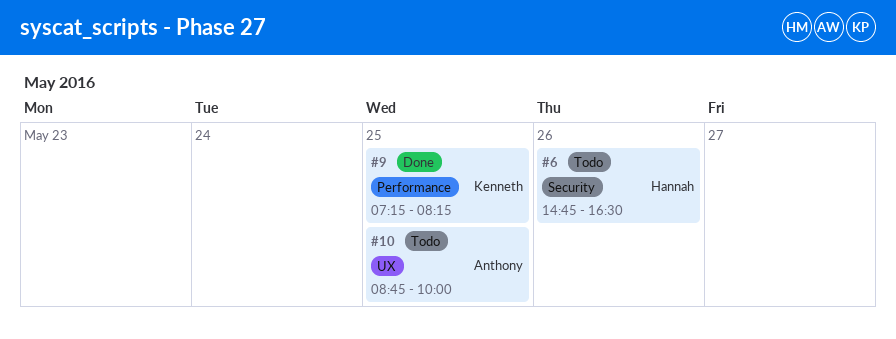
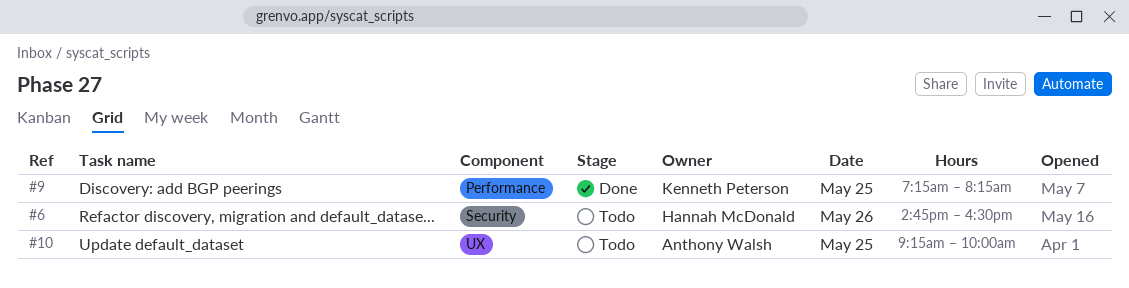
#10, begins: 08:45 -> 09:15

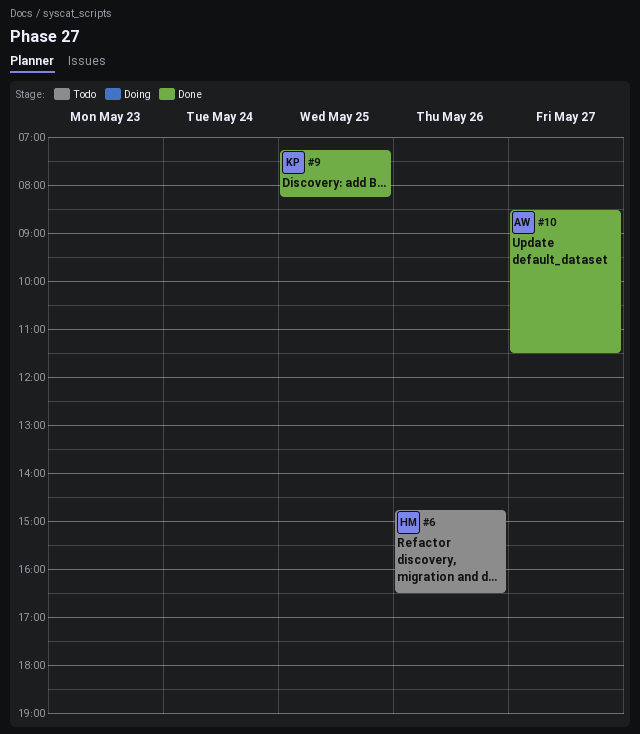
#10, status: Todo -> Done
#10, day: May 25 -> May 27
#10, begins: 09:15 -> 08:30
#10, ends: 10:00 -> 11:30

